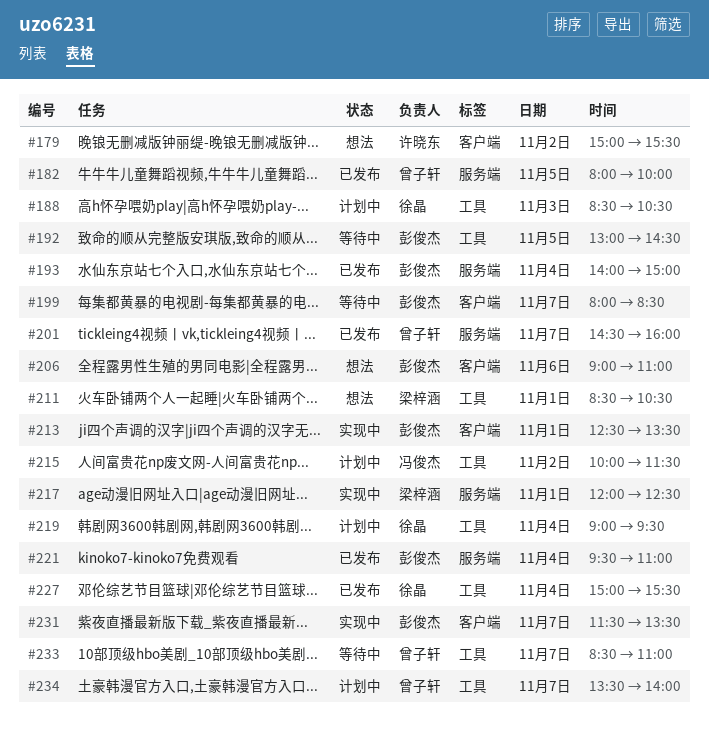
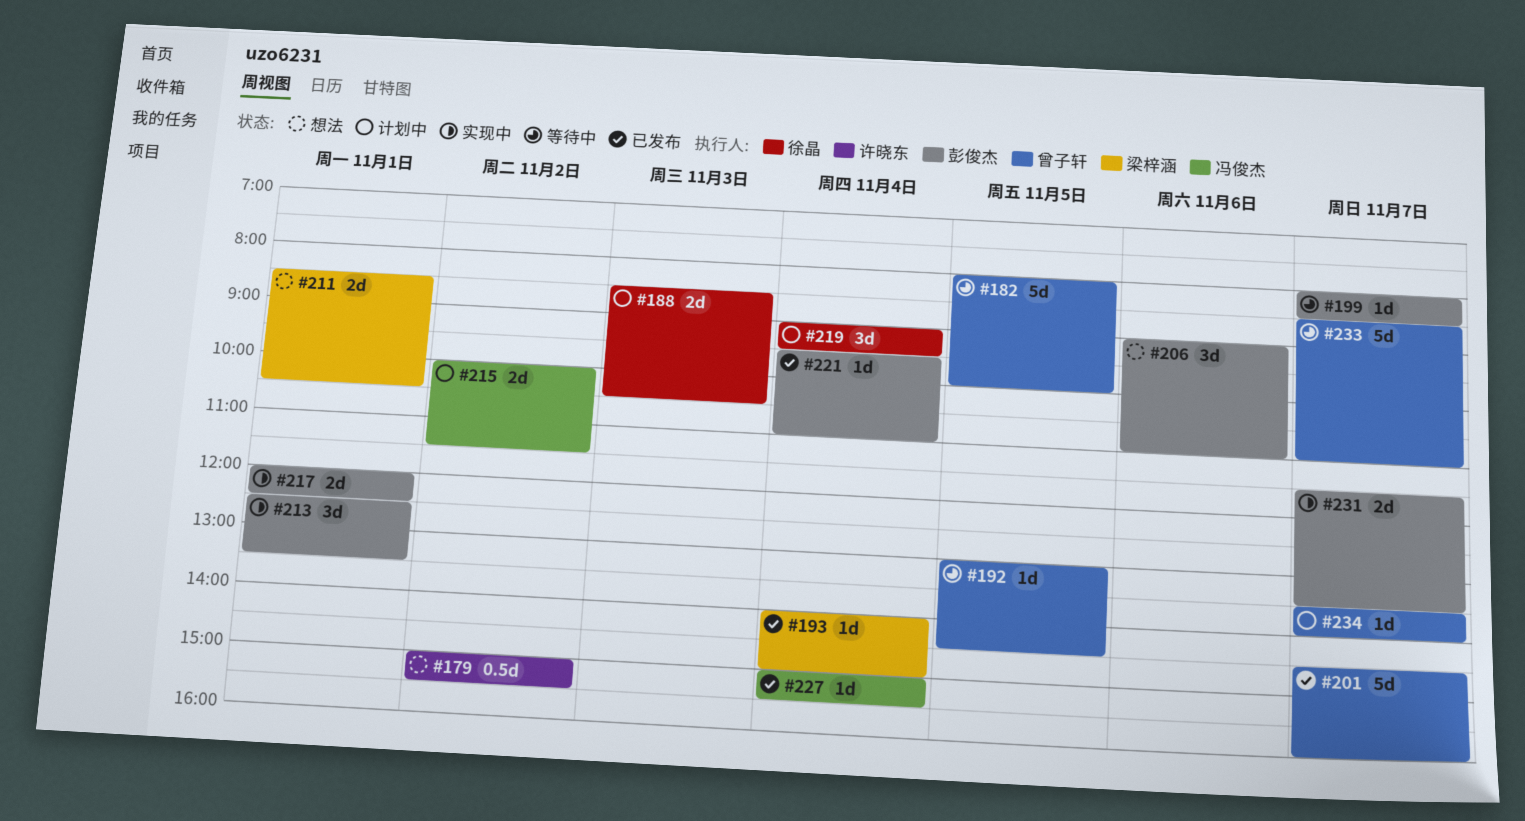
#182, status: 已发布 -> 等待中
#192, owner: 彭俊杰 -> 曾子轩
#193, owner: 彭俊杰 -> 梁梓涵
#217, owner: 梁梓涵 -> 彭俊杰
#227, owner: 徐晶 -> 冯俊杰

